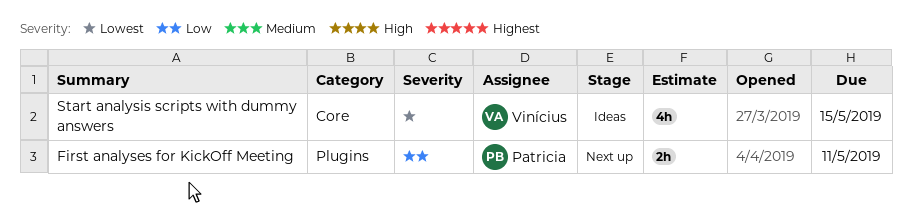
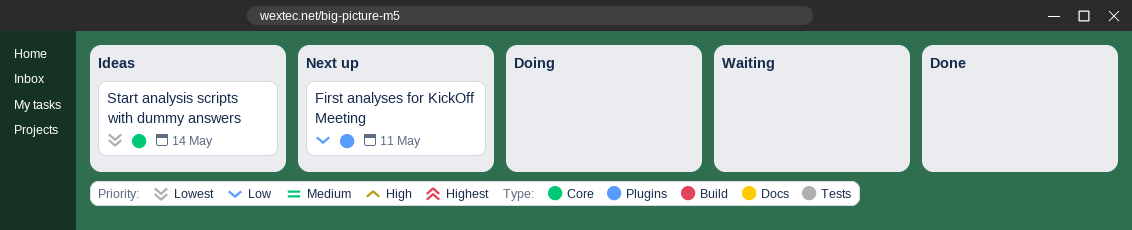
Start analysis scripts with dummy answers, due: May 15 -> May 14

